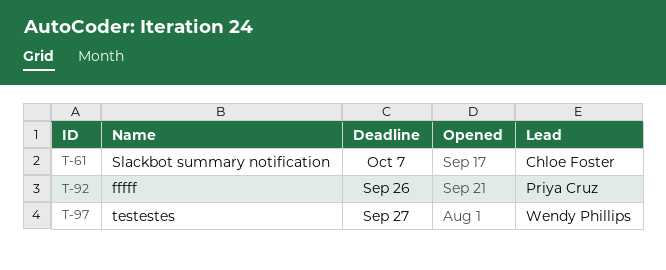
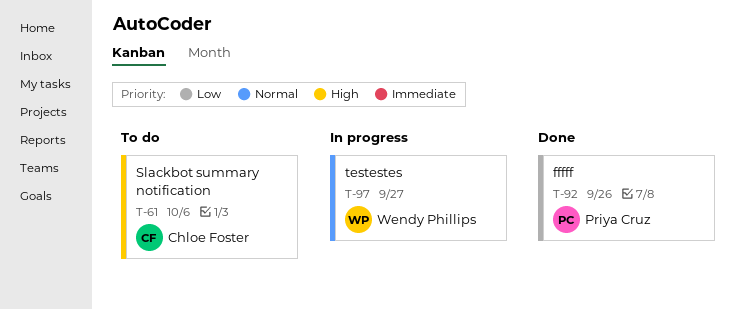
T-61, due: Oct 7 -> Oct 6

